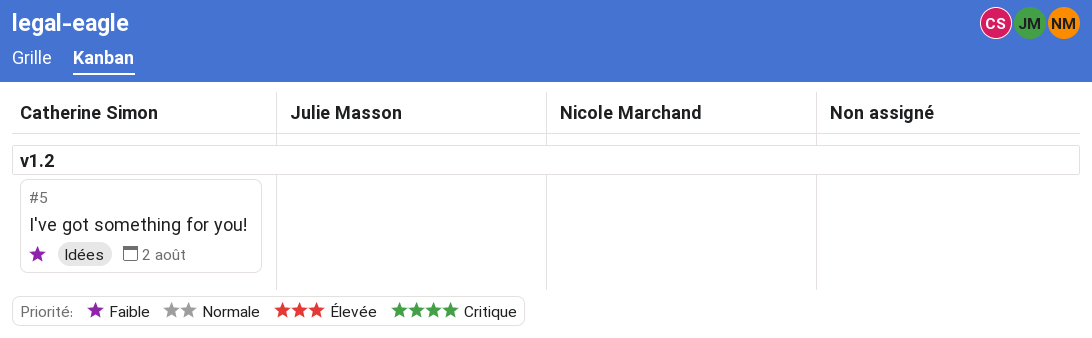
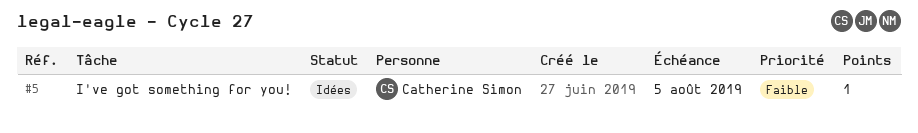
#5, due: Aug 2 -> Aug 5

